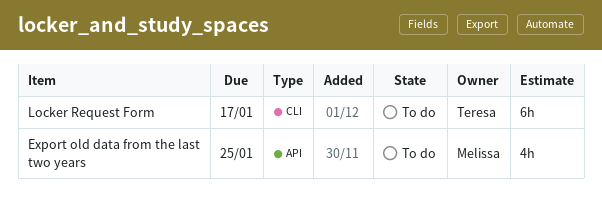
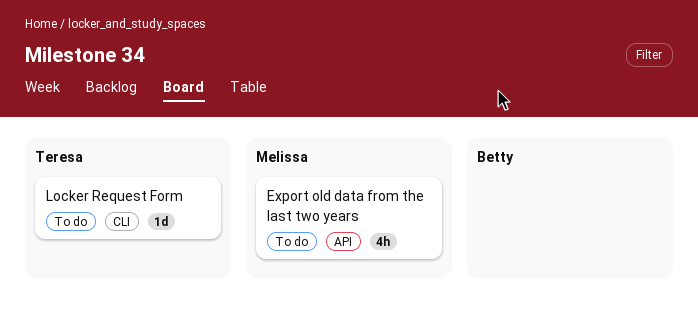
Locker Request Form, estimate: 6h -> 1d

